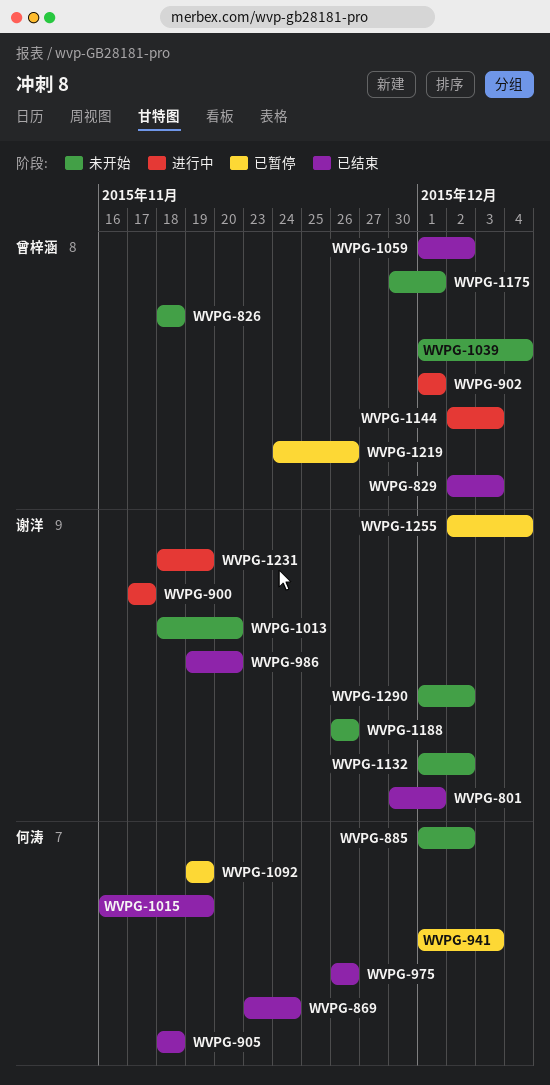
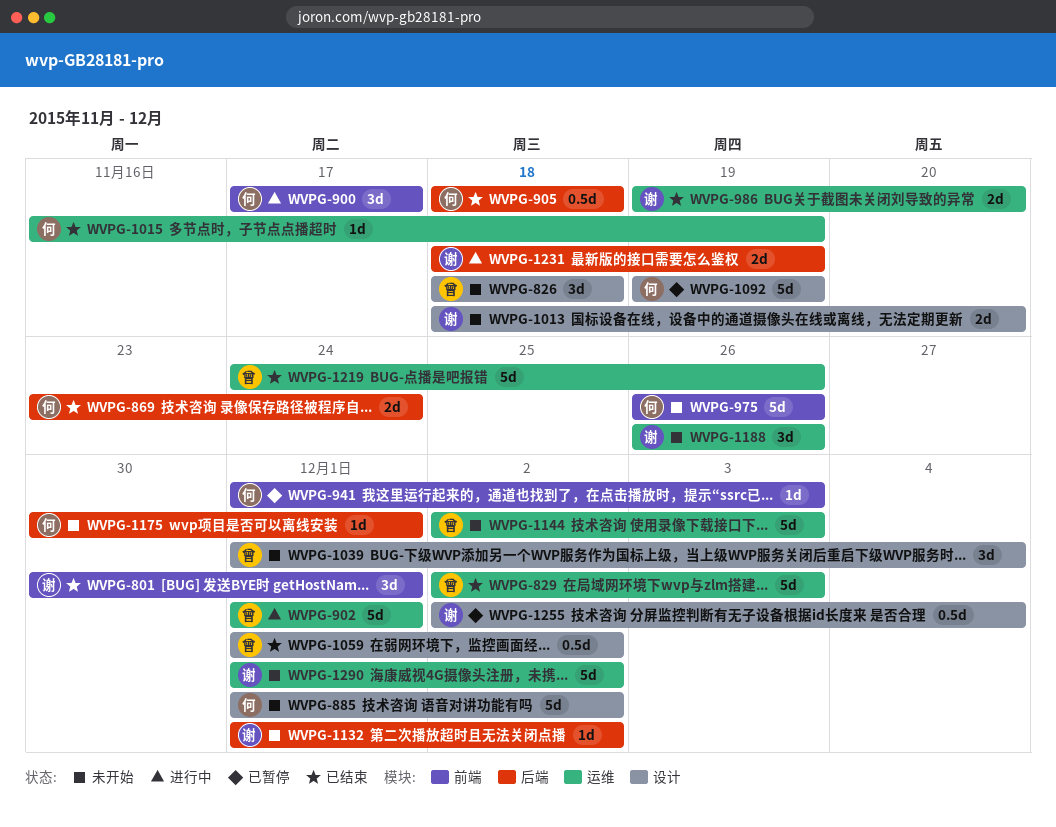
WVPG-900, owner: 谢洋 -> 何涛
WVPG-975, status: 已结束 -> 未开始
WVPG-1144, status: 进行中 -> 未开始
WVPG-1175, owner: 曾梓涵 -> 何涛
WVPG-1219, status: 已暂停 -> 已结束

